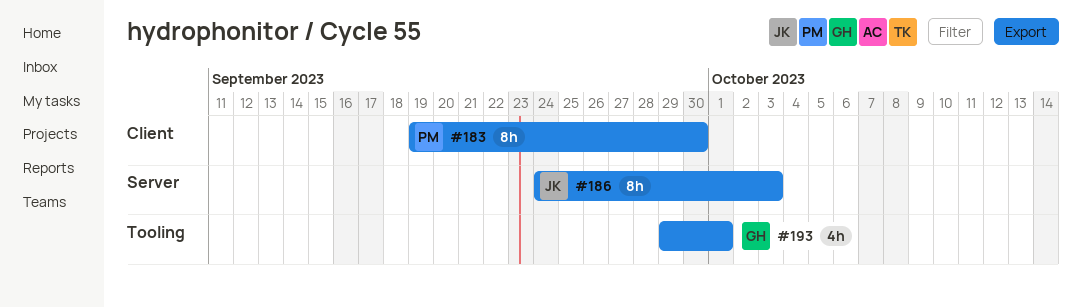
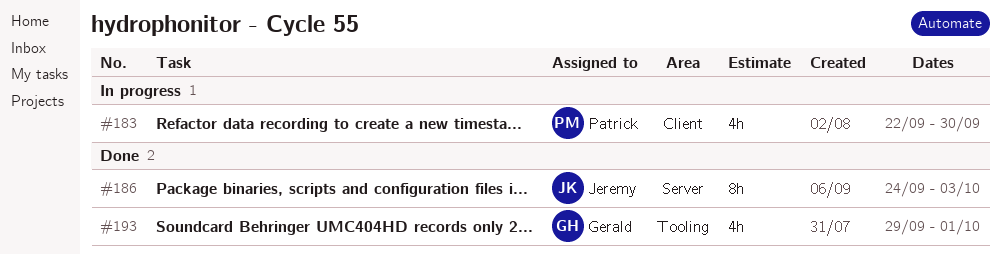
#183, estimate: 8h -> 4h
#183, start: Sep 19 -> Sep 22

